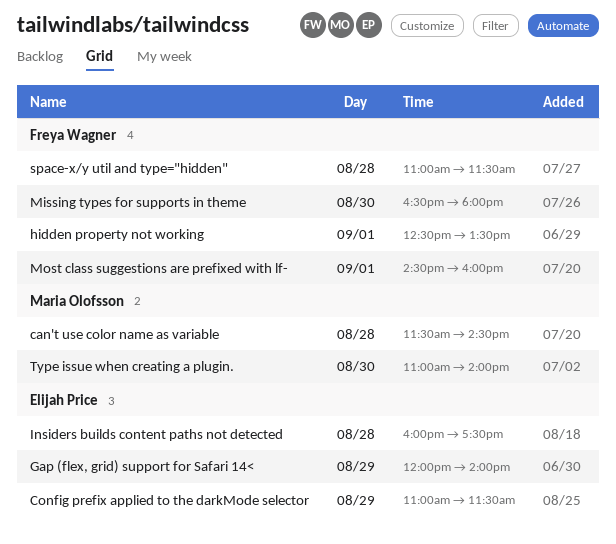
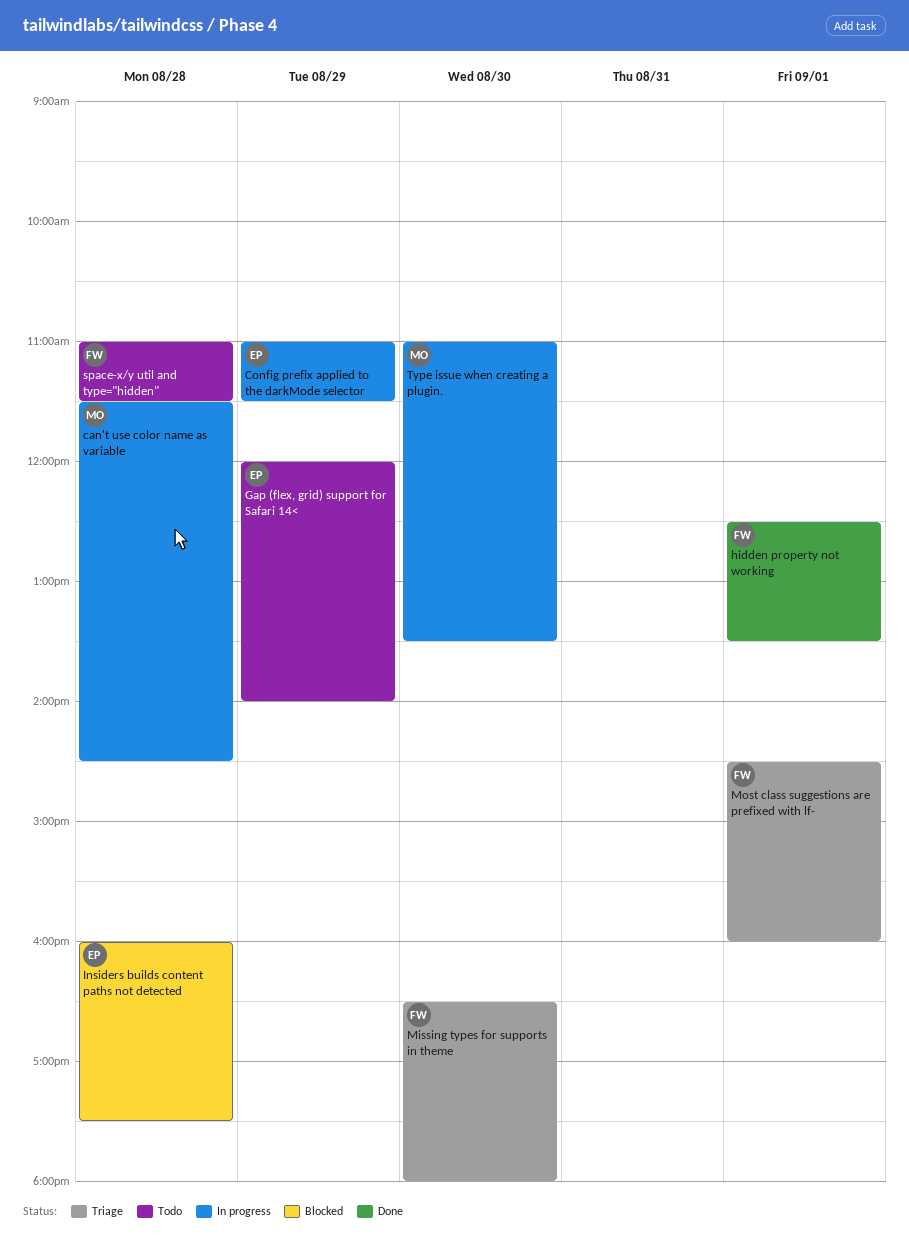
Type issue when creating a plugin., ends: 14:00 -> 13:30

